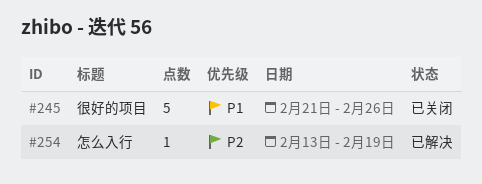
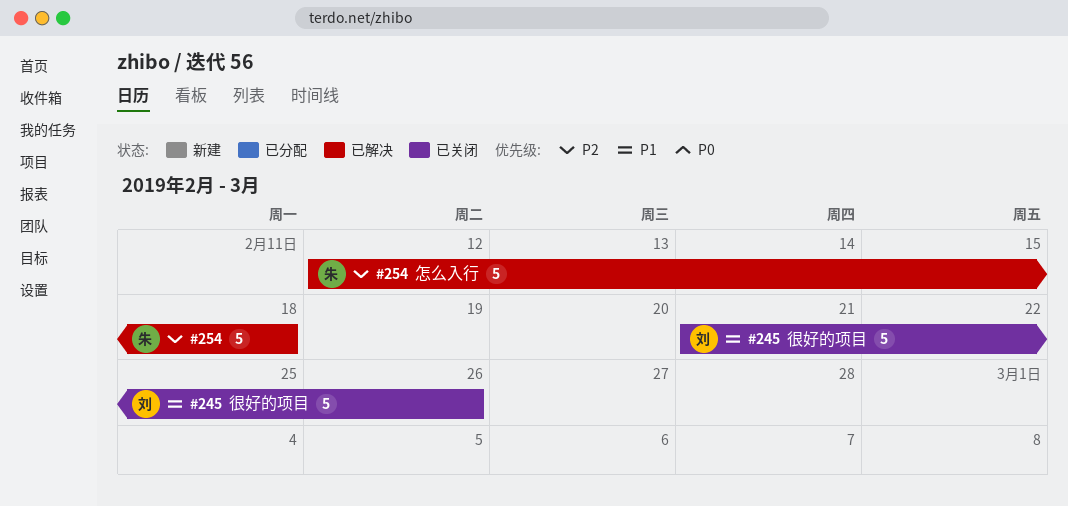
#254, estimate: 1 -> 5
#254, start: Feb 13 -> Feb 12
#254, due: Feb 19 -> Feb 18

